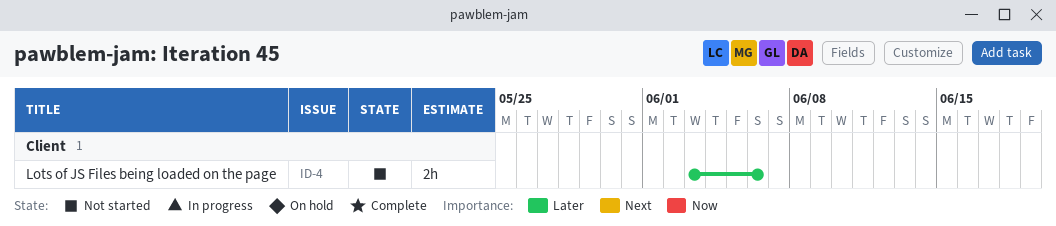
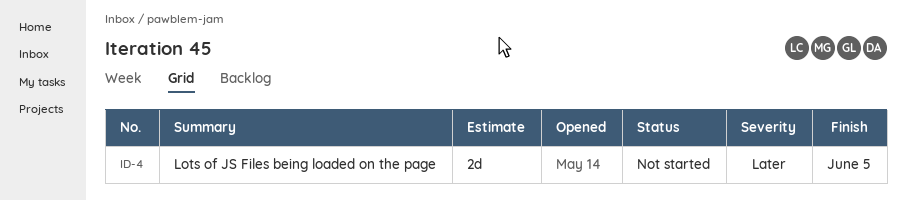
ID-4, estimate: 2h -> 2d
ID-4, due: Jun 6 -> Jun 5

